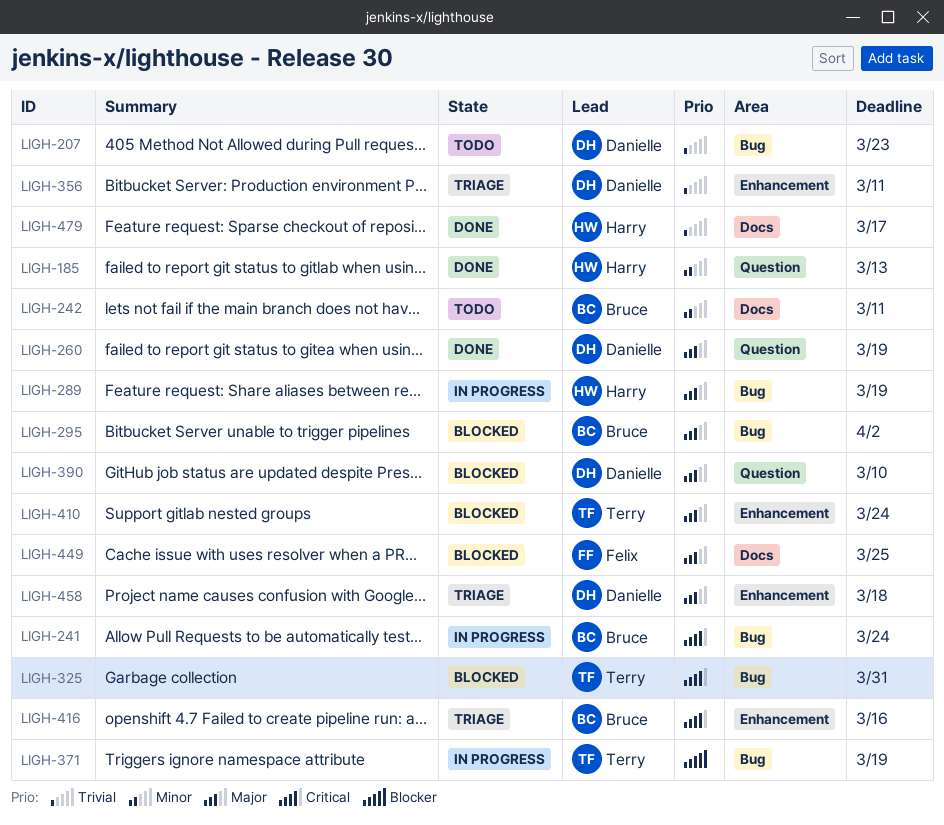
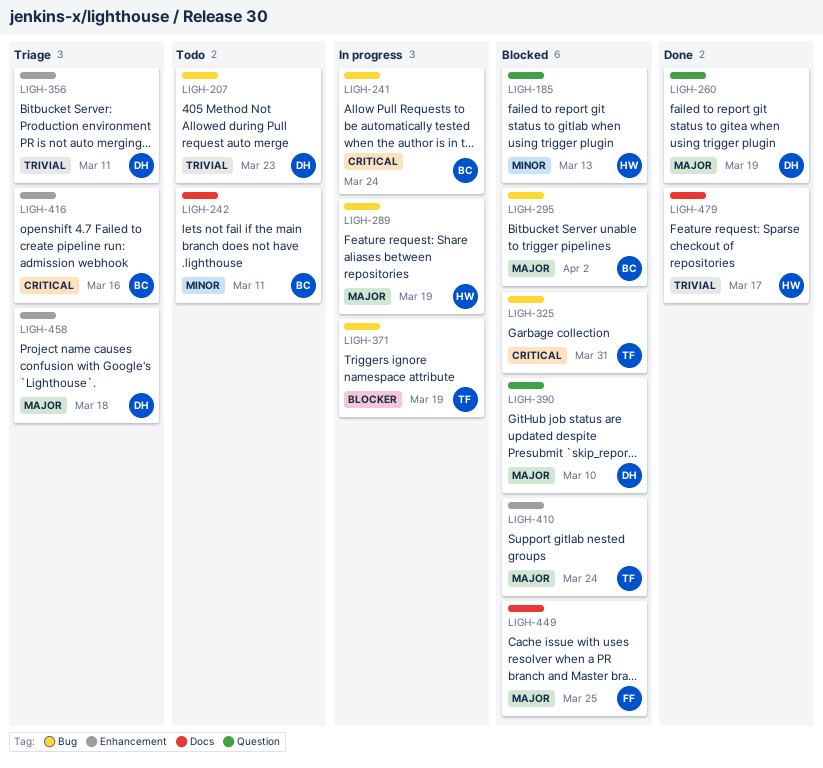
LIGH-185, status: Done -> Blocked

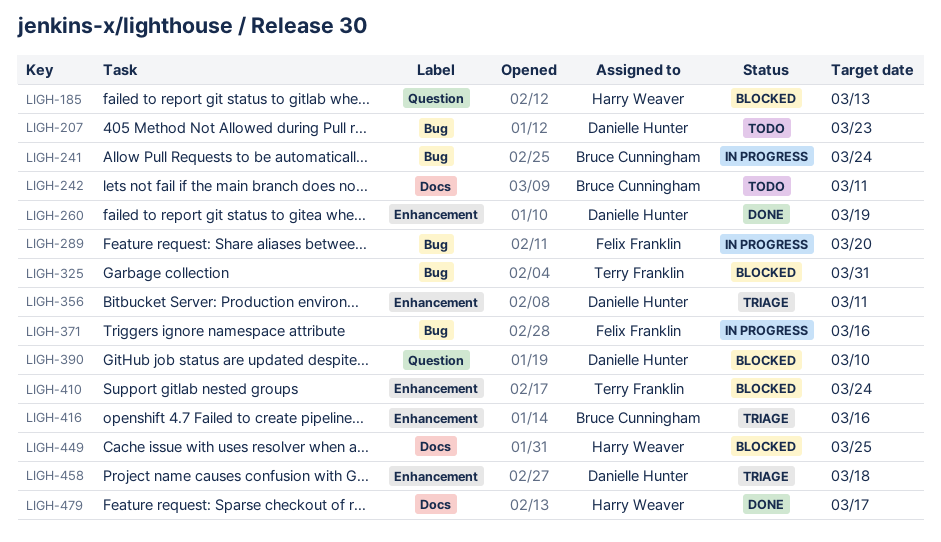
LIGH-260, label: Question -> Enhancement
LIGH-289, owner: Harry Weaver -> Felix Franklin
LIGH-289, due: Mar 19 -> Mar 20
LIGH-295: present -> none
LIGH-371, owner: Terry Franklin -> Felix Franklin
LIGH-371, due: Mar 19 -> Mar 16
LIGH-449, owner: Felix Franklin -> Harry Weaver

